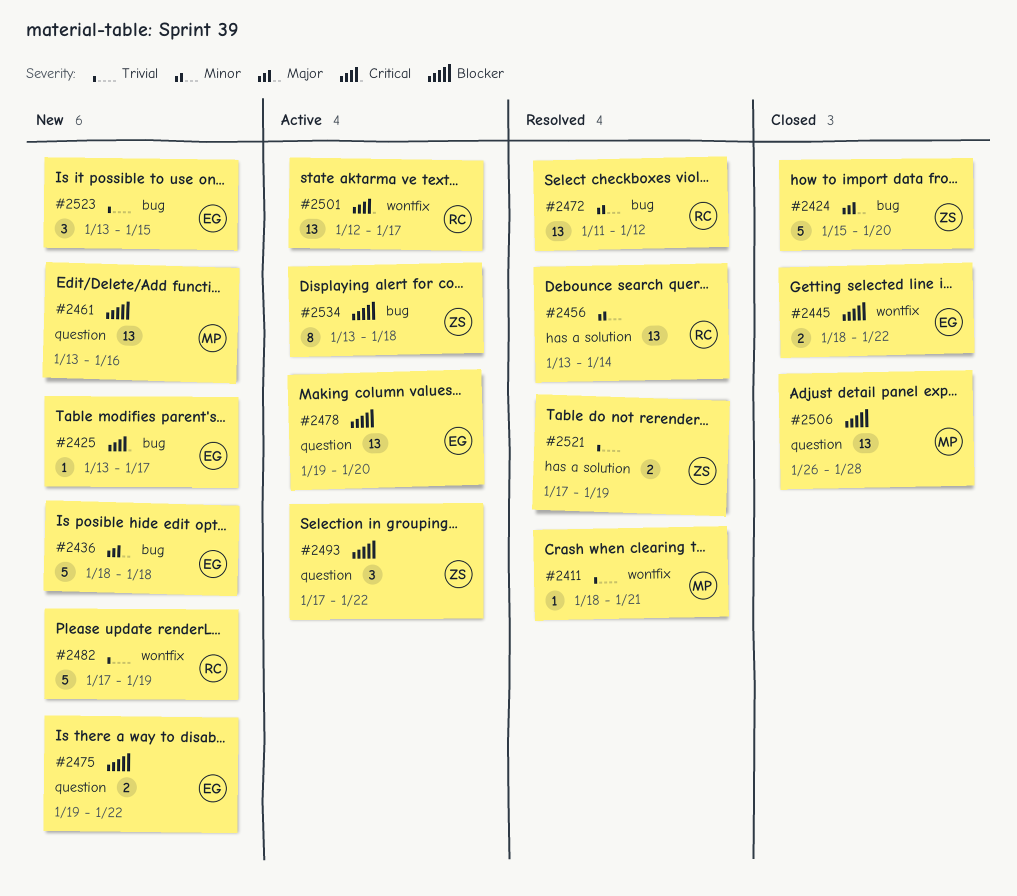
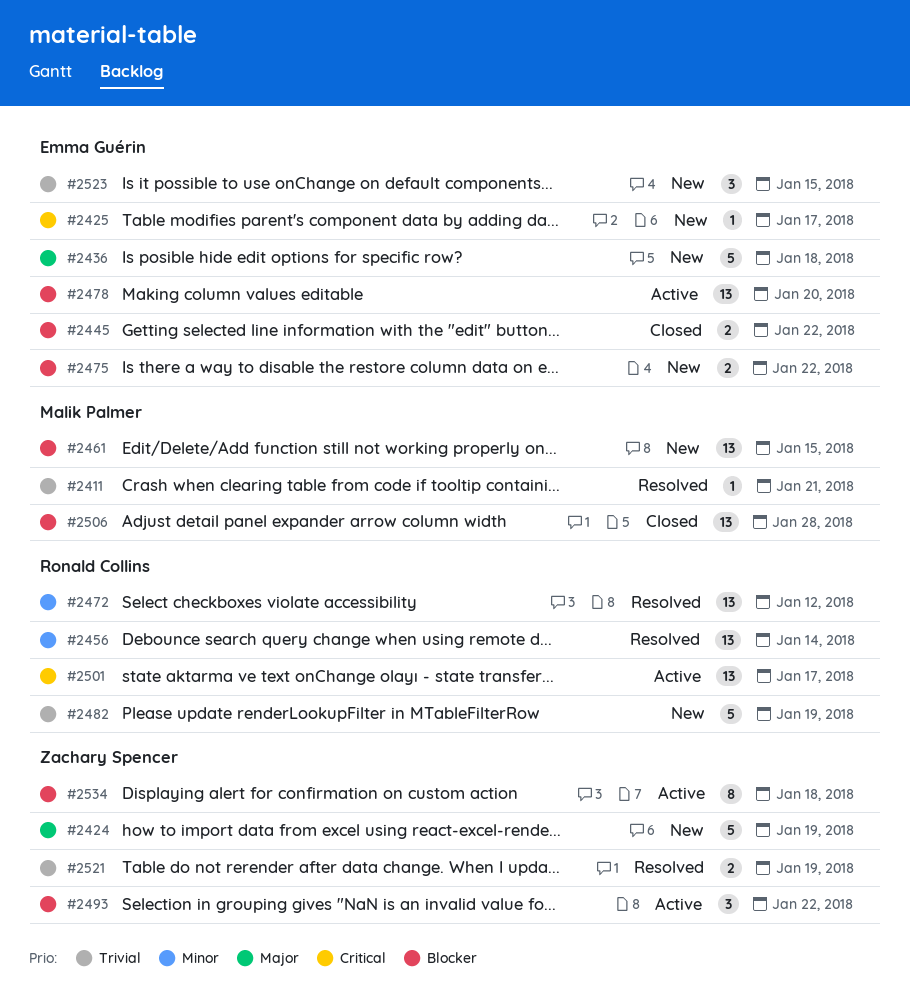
#2424, status: Closed -> New
#2424, due: Jan 20 -> Jan 19
#2461, due: Jan 16 -> Jan 15

